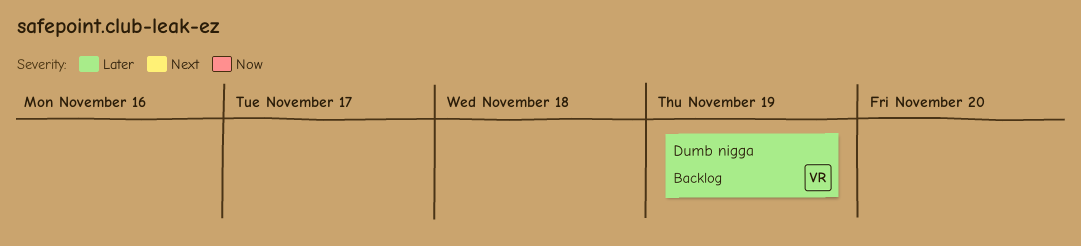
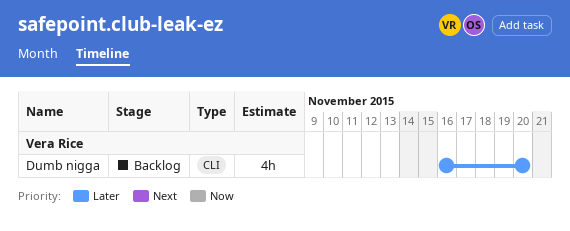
Dumb nigga, due: Nov 19 -> Nov 20

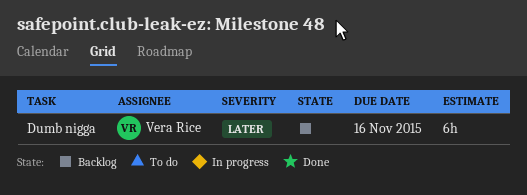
Dumb nigga, estimate: 4h -> 6h
Dumb nigga, due: Nov 20 -> Nov 16

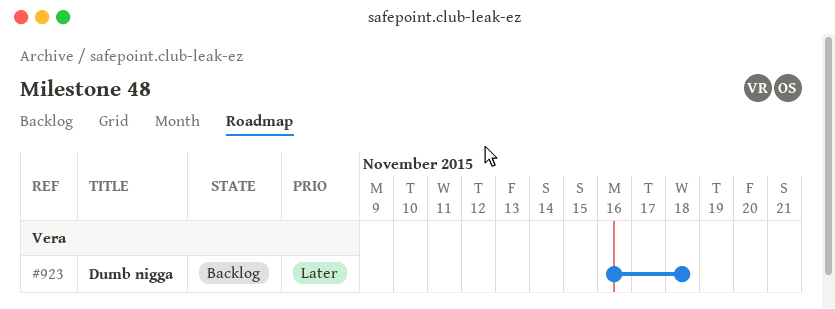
Dumb nigga, due: Nov 16 -> Nov 18

